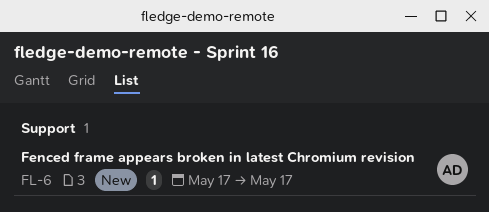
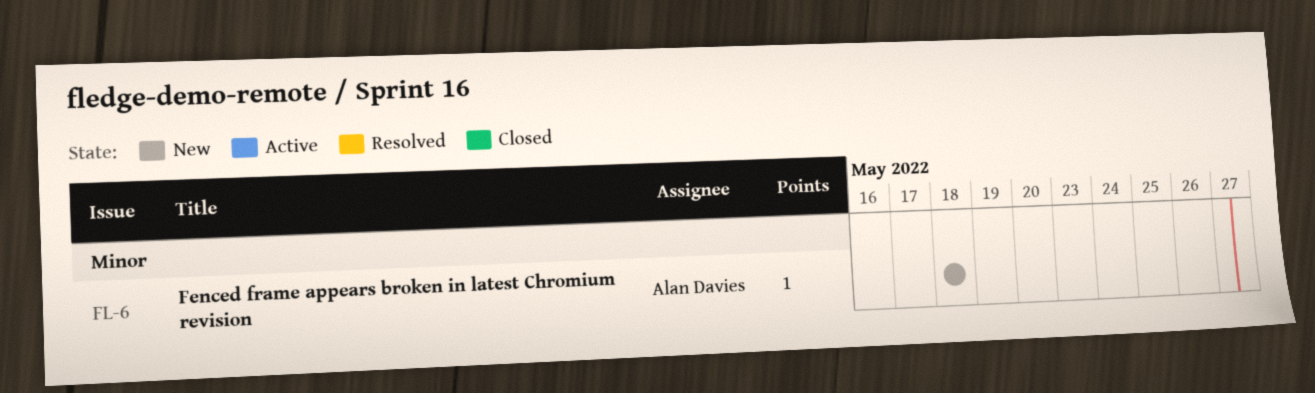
FL-6, start: May 17 -> May 18
FL-6, due: May 17 -> May 18

